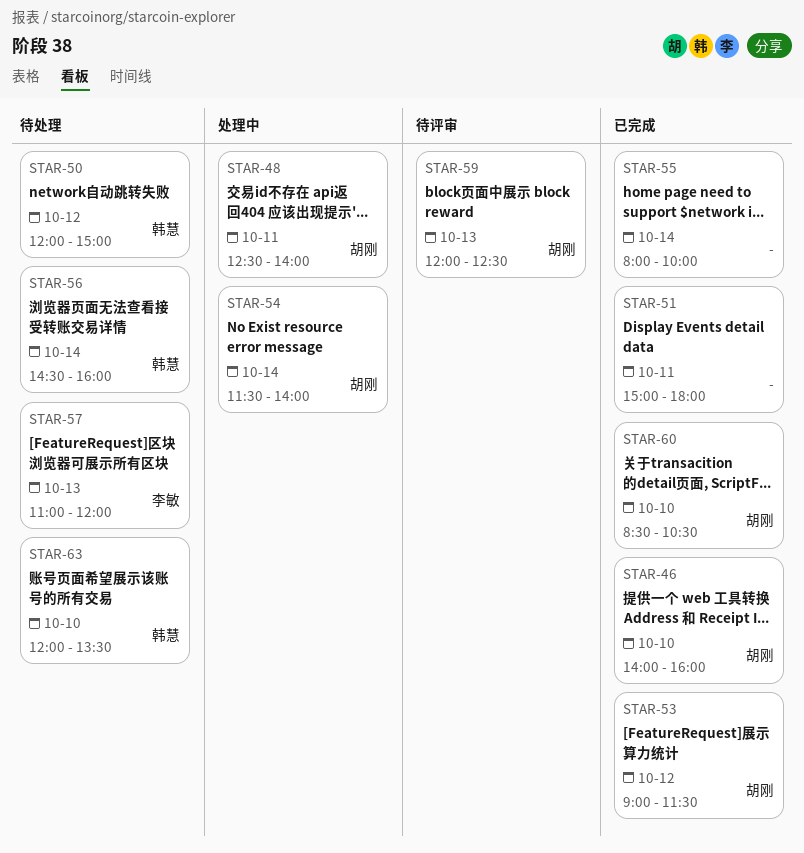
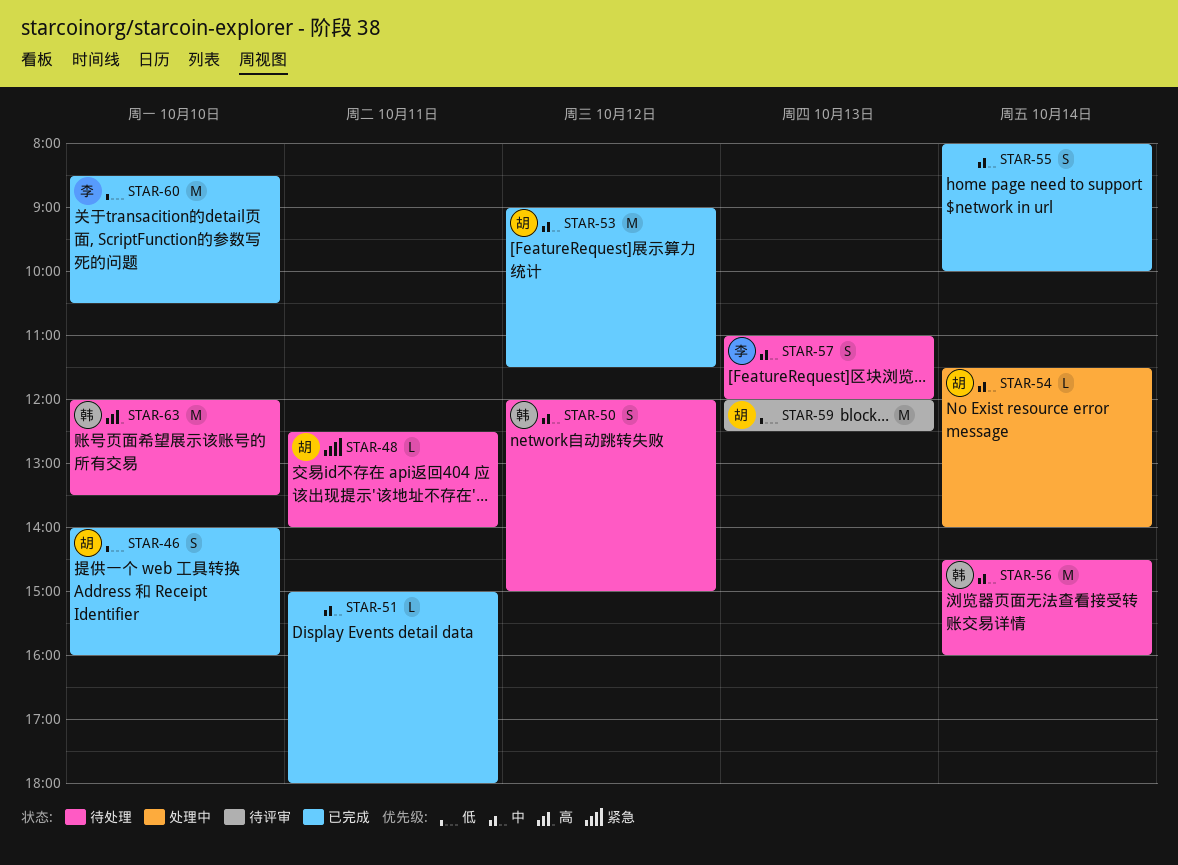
STAR-48, status: 处理中 -> 待处理
STAR-60, owner: 胡刚 -> 李敏

